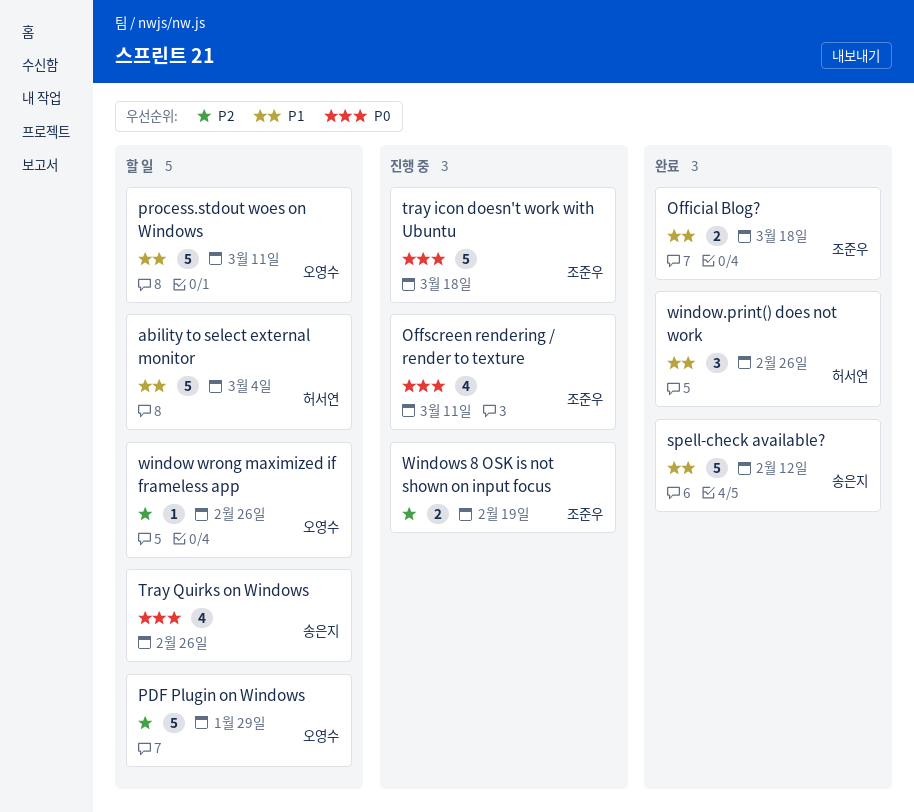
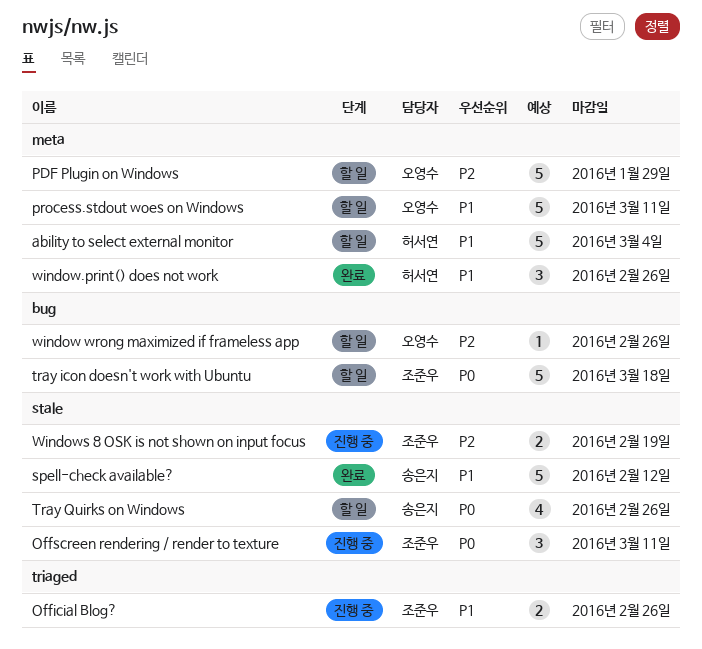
Official Blog?, status: 완료 -> 진행 중
Official Blog?, due: Mar 18 -> Feb 26
Offscreen rendering / render to texture, estimate: 4 -> 3
tray icon doesn't work with Ubuntu, status: 진행 중 -> 할 일

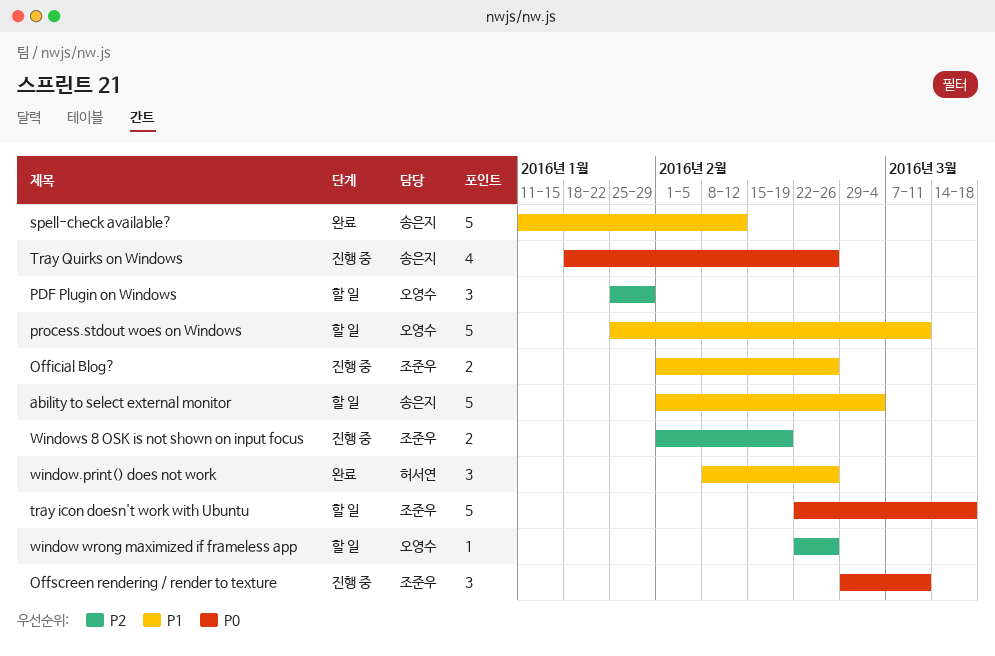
ability to select external monitor, owner: 허서연 -> 송은지
PDF Plugin on Windows, estimate: 5 -> 3
Tray Quirks on Windows, status: 할 일 -> 진행 중

